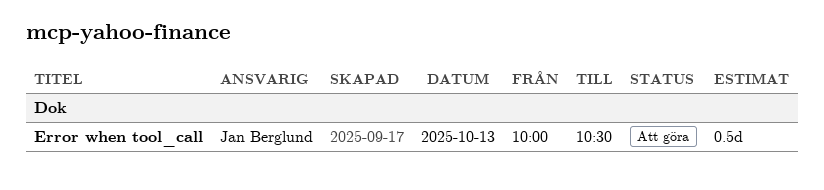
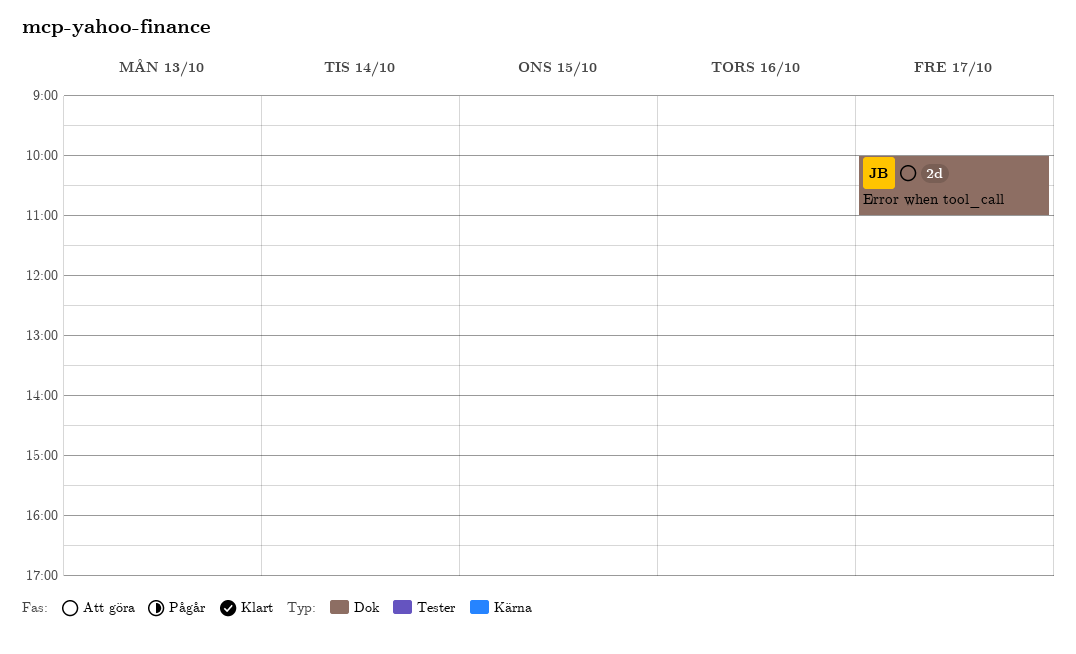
Error when tool_call, estimate: 0.5d -> 2d
Error when tool_call, day: Oct 13 -> Oct 17
Error when tool_call, ends: 10:30 -> 11:00

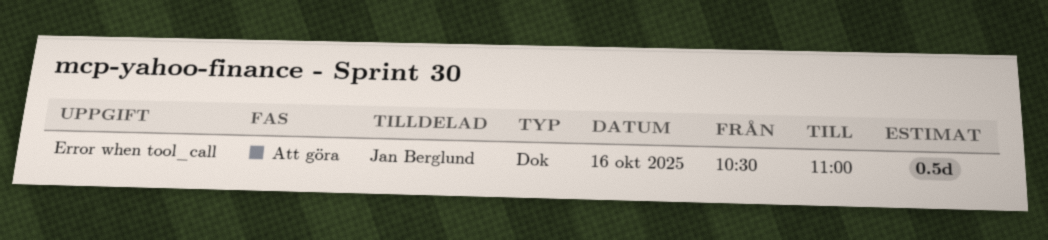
Error when tool_call, estimate: 2d -> 0.5d
Error when tool_call, day: Oct 17 -> Oct 16
Error when tool_call, begins: 10:00 -> 10:30

